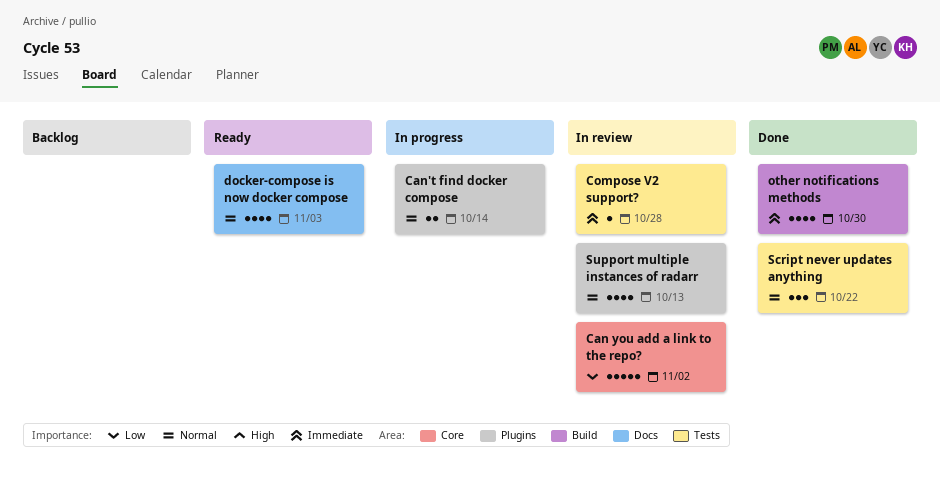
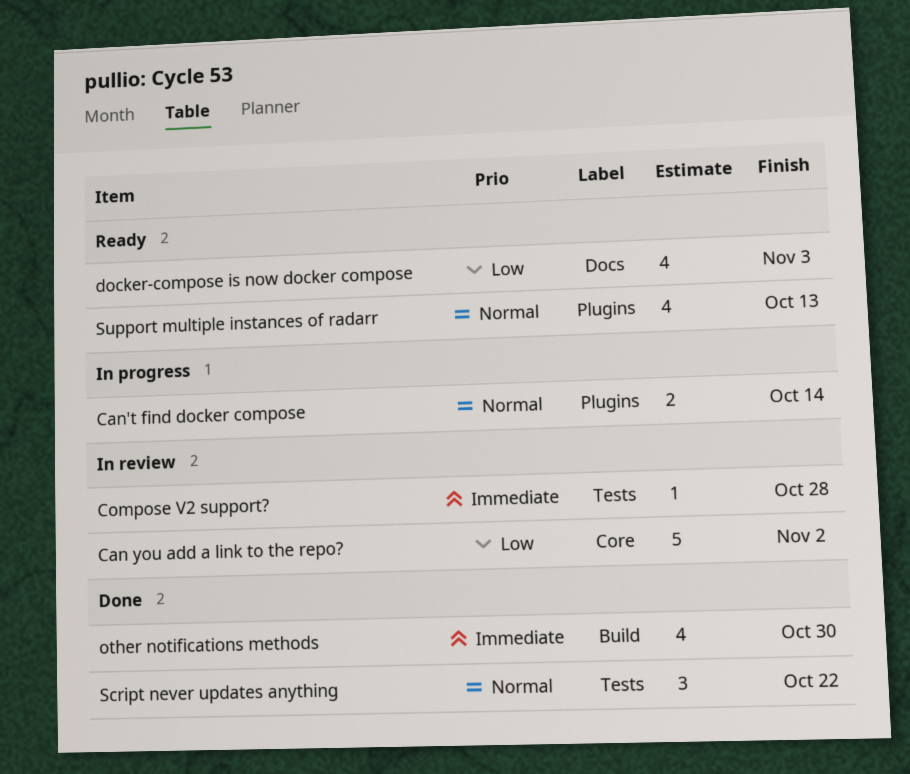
docker-compose is now docker compose, priority: Normal -> Low
Support multiple instances of radarr, status: In review -> Ready

